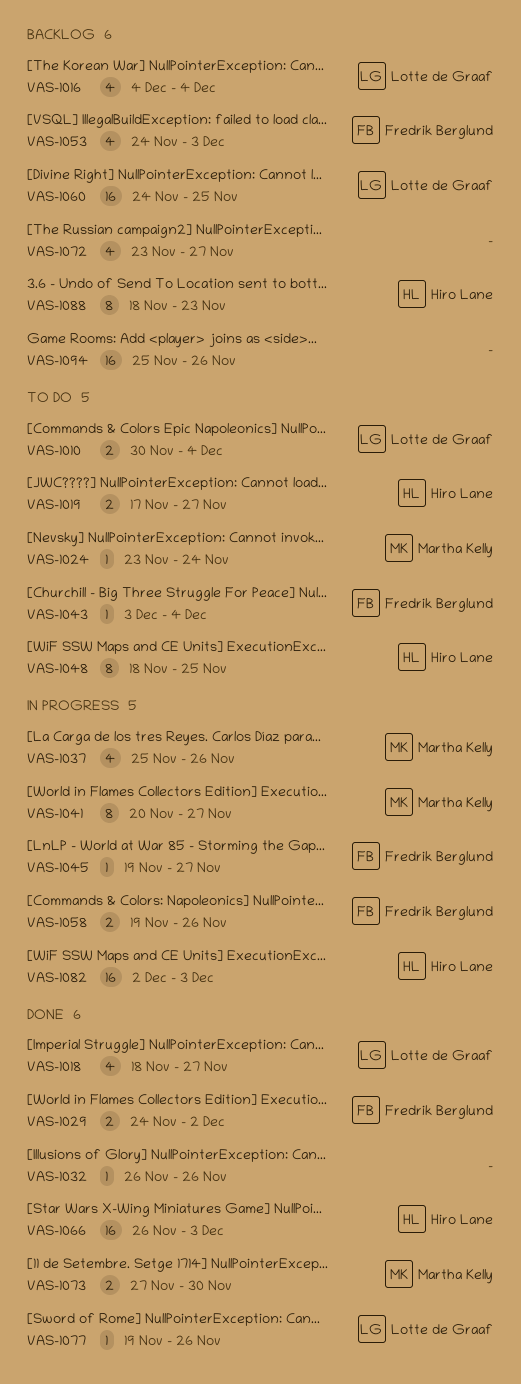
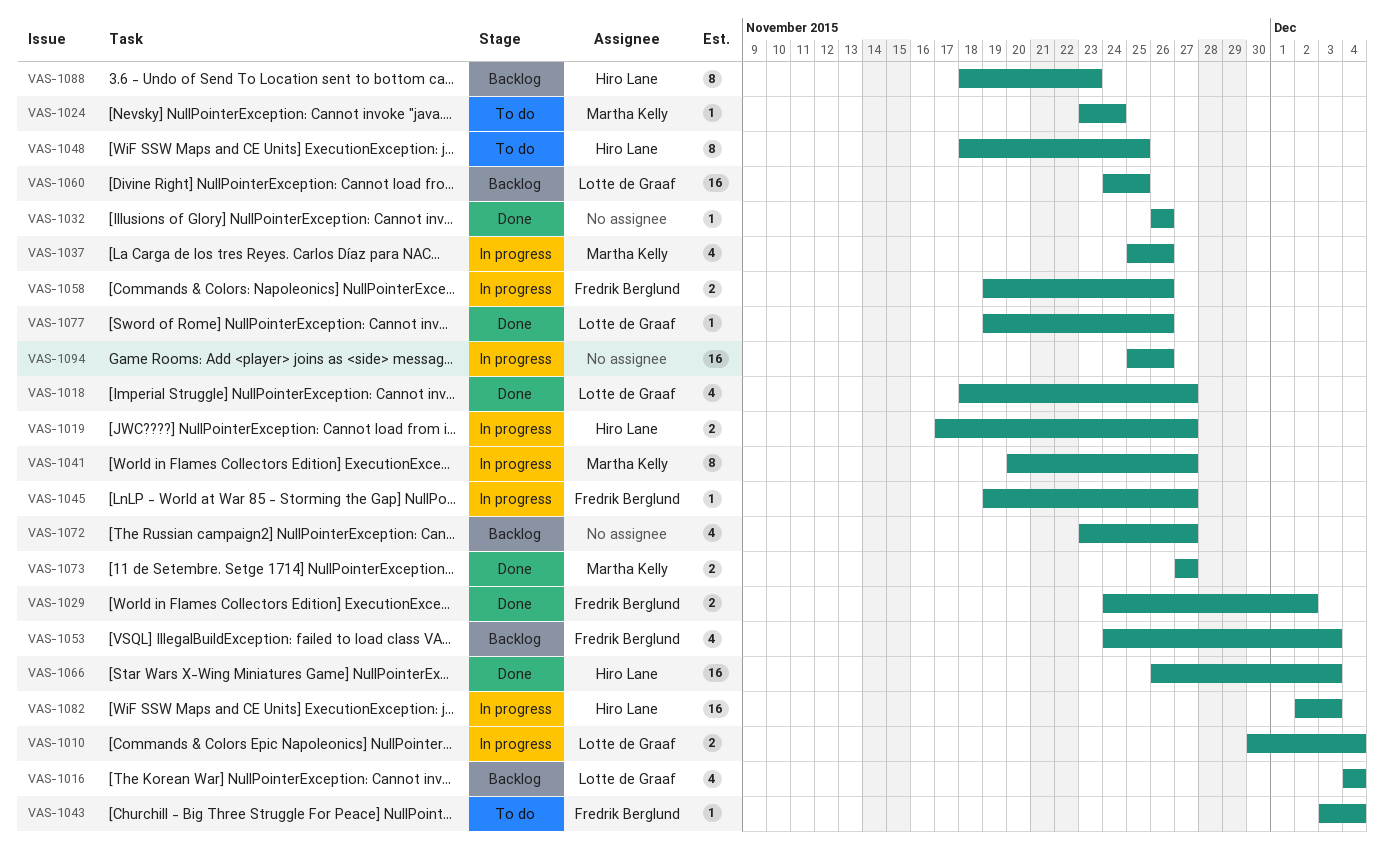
VAS-1010, status: To do -> In progress
VAS-1019, status: To do -> In progress
VAS-1073, due: Nov 30 -> Nov 27
VAS-1094, status: Backlog -> In progress

